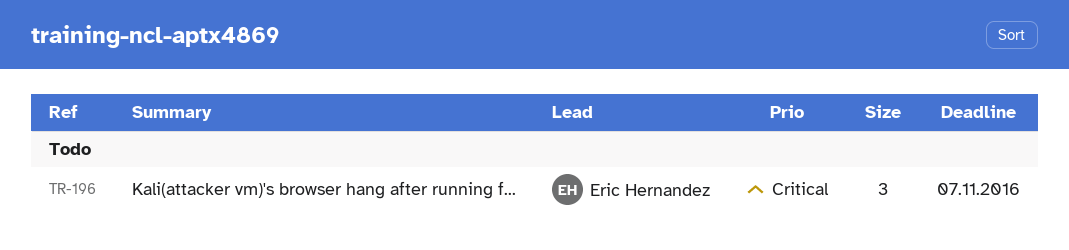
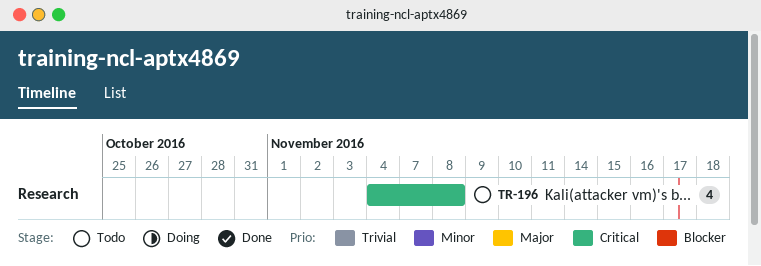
TR-196, estimate: 3 -> 4
TR-196, due: Nov 7 -> Nov 8

